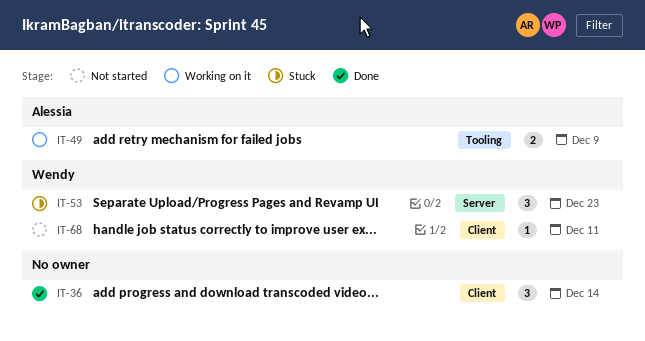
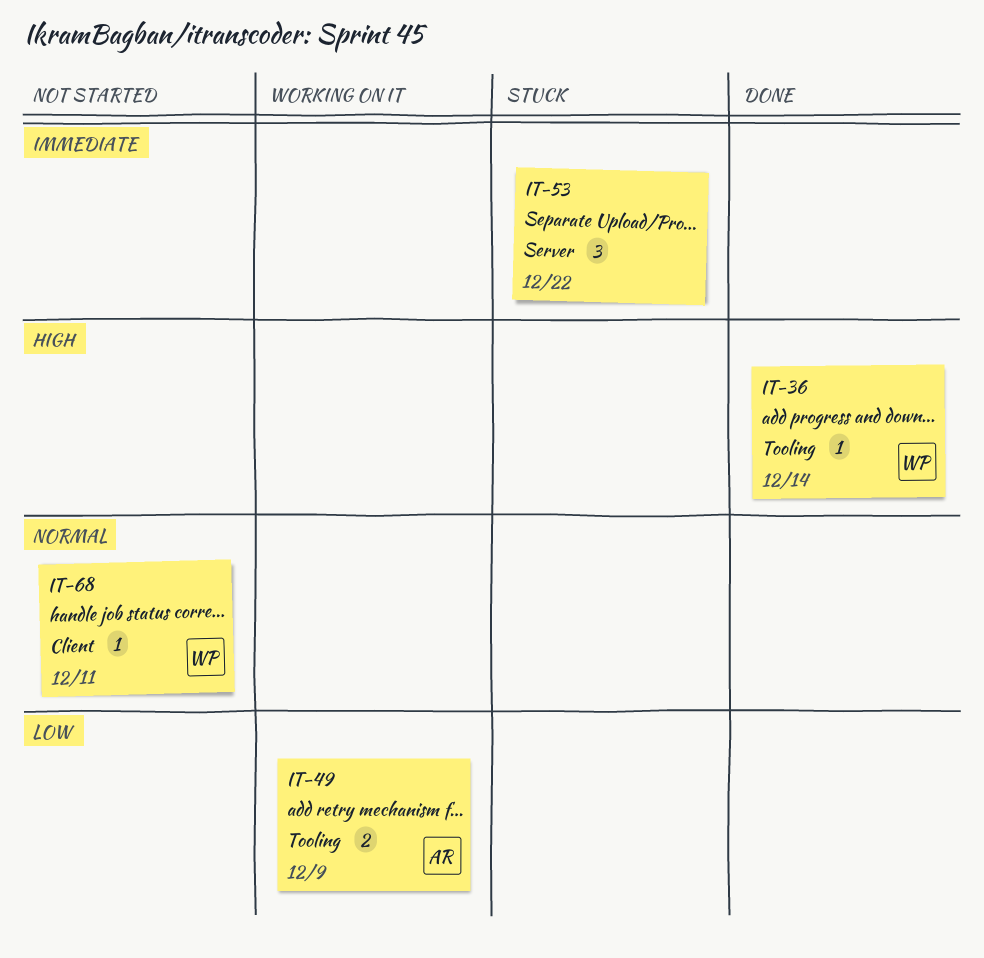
IT-36, owner: none -> Wendy
IT-36, label: Client -> Tooling
IT-36, estimate: 3 -> 1
IT-53, owner: Wendy -> none
IT-53, due: Dec 23 -> Dec 22

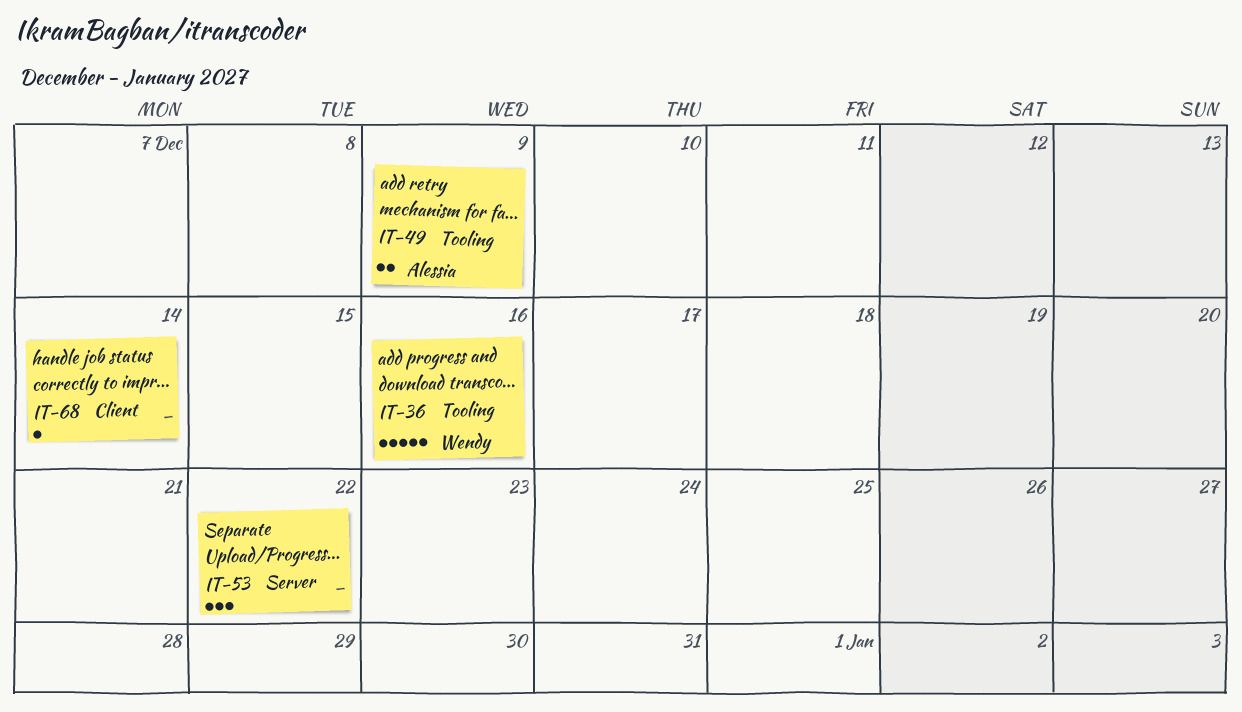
IT-36, estimate: 1 -> 5
IT-36, due: Dec 14 -> Dec 16
IT-68, owner: Wendy -> none
IT-68, due: Dec 11 -> Dec 14

